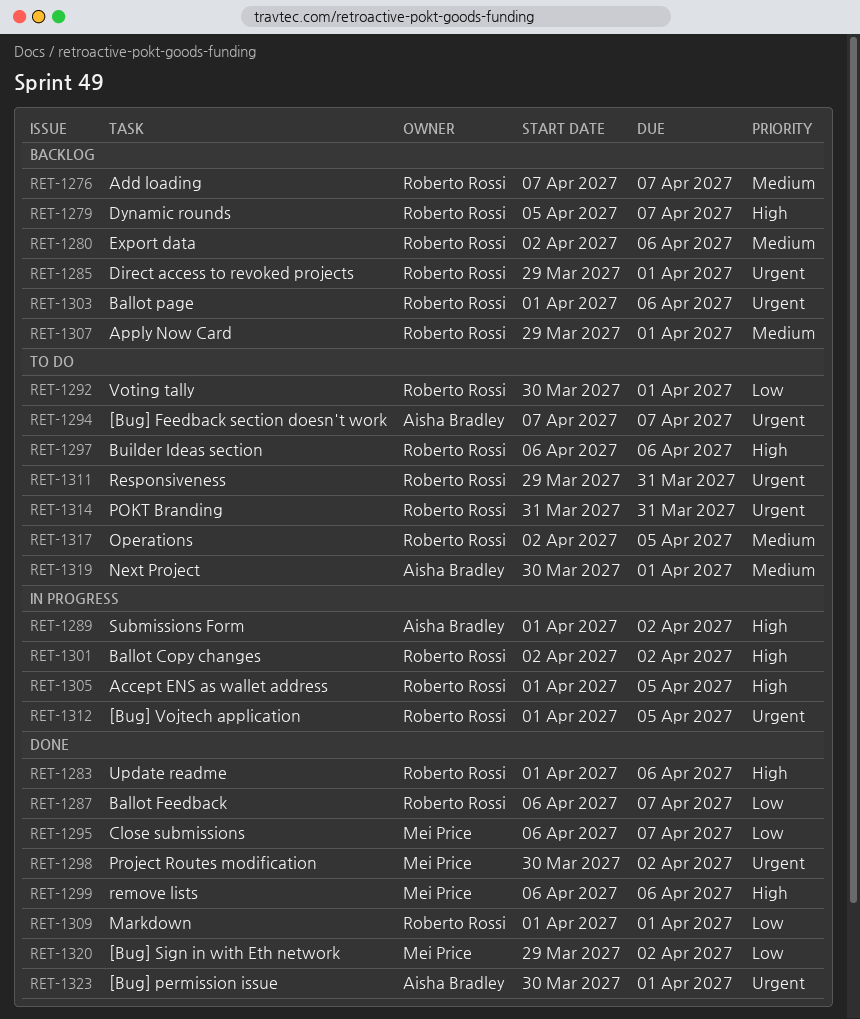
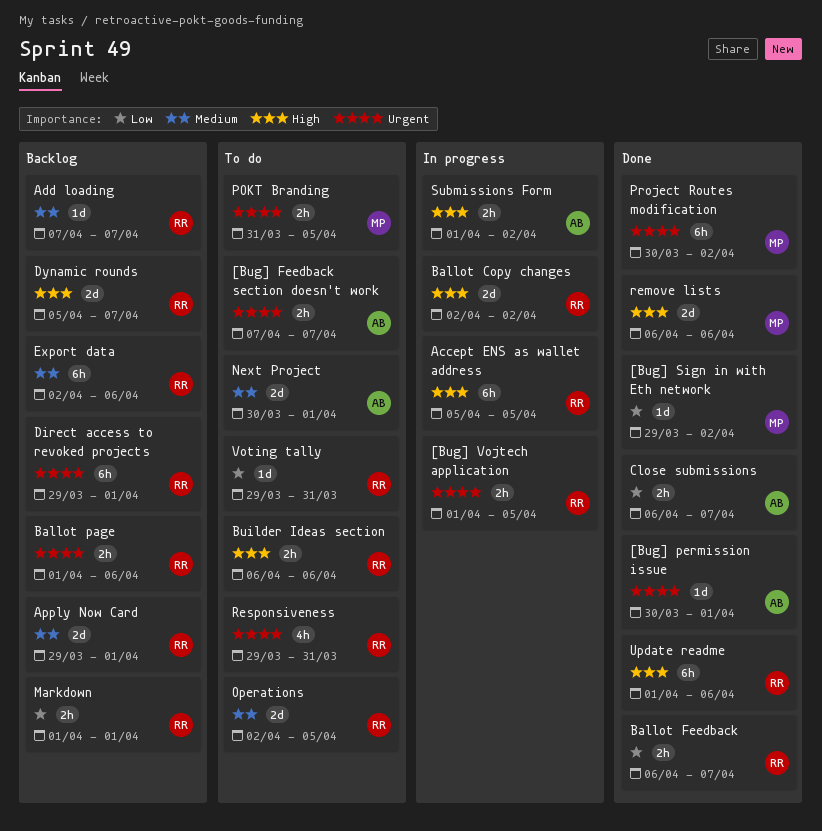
Accept ENS as wallet address, start: Apr 1 -> Apr 5
Close submissions, owner: Mei Price -> Aisha Bradley
Markdown, status: Done -> Backlog
POKT Branding, owner: Roberto Rossi -> Mei Price
POKT Branding, due: Mar 31 -> Apr 5
Voting tally, start: Mar 30 -> Mar 29
Voting tally, due: Apr 1 -> Mar 31

